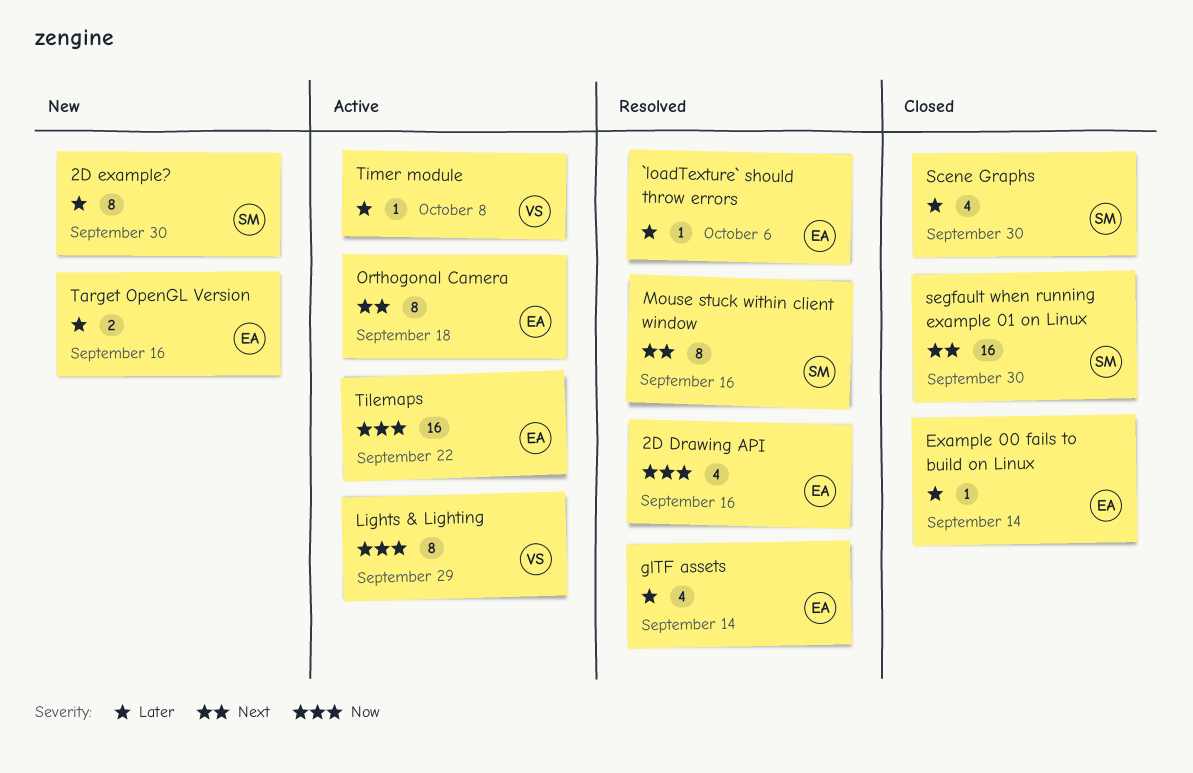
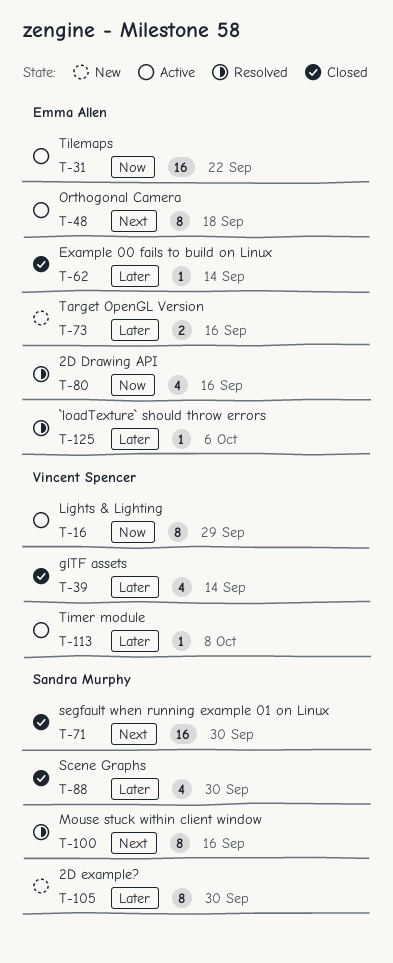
glTF assets, status: Resolved -> Closed
glTF assets, owner: Emma Allen -> Vincent Spencer

